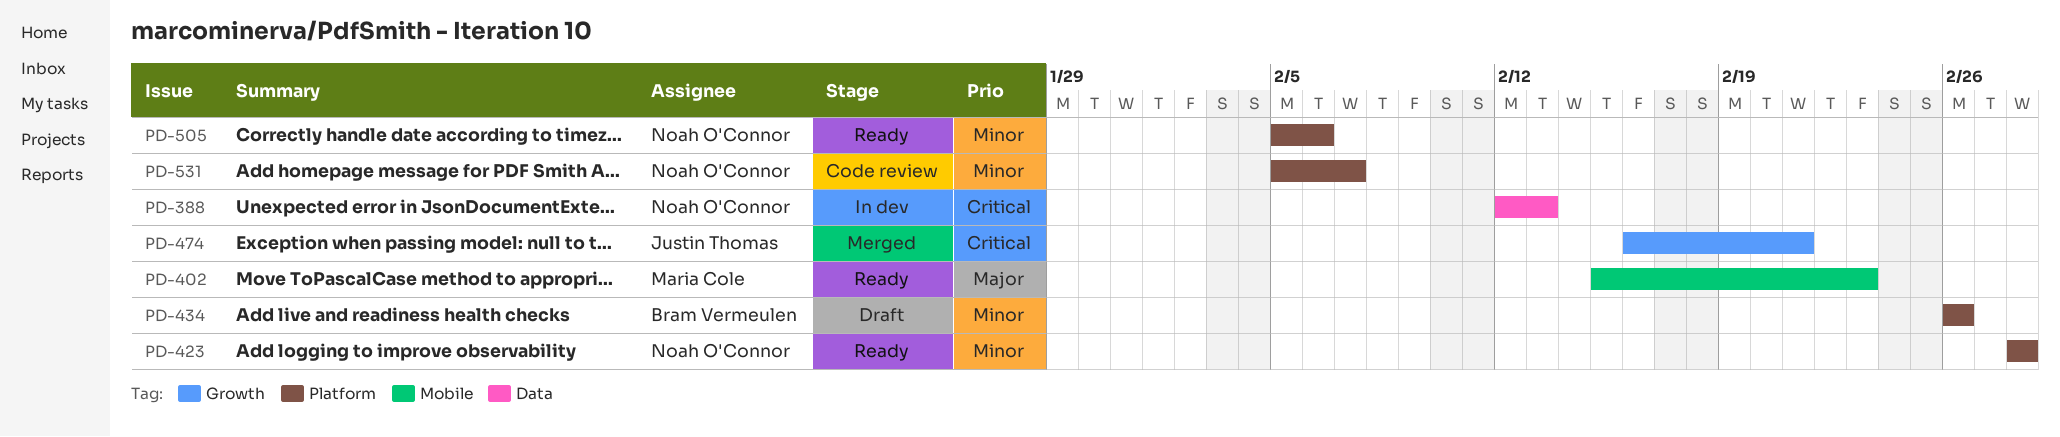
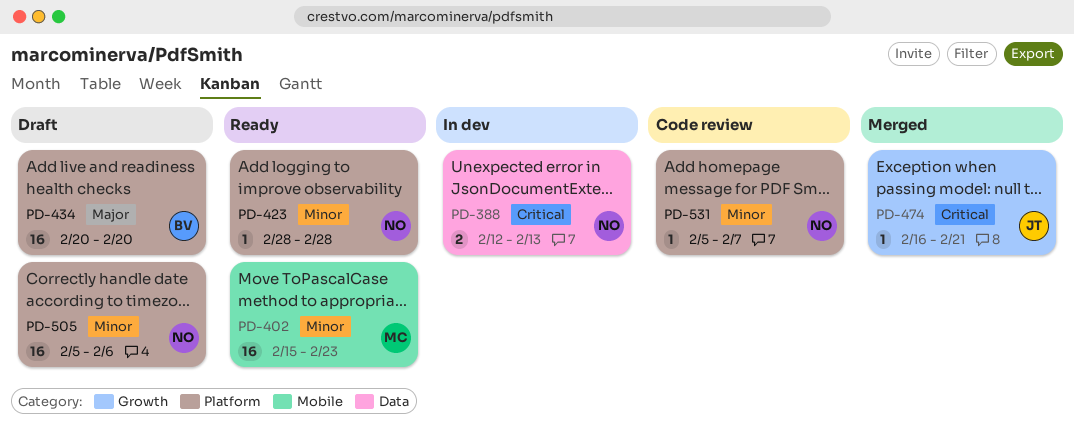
PD-402, priority: Major -> Minor
PD-434, priority: Minor -> Major
PD-434, start: Feb 26 -> Feb 20
PD-434, due: Feb 26 -> Feb 20
PD-505, status: Ready -> Draft

